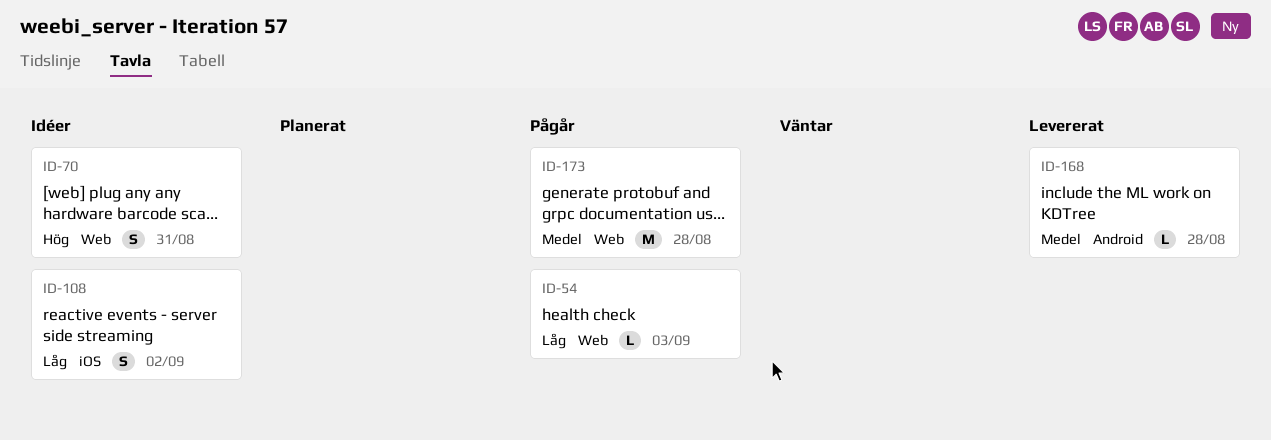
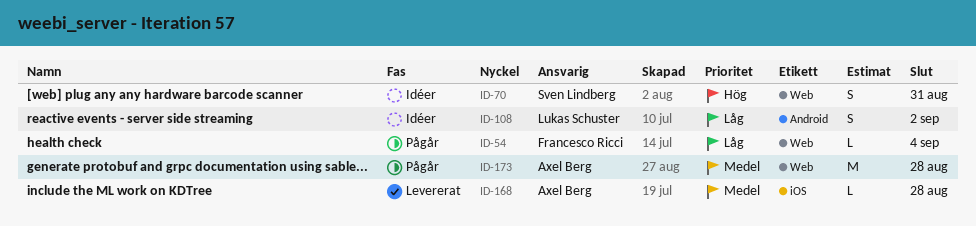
ID-54, due: Sep 3 -> Sep 4
ID-108, label: iOS -> Android
ID-168, label: Android -> iOS

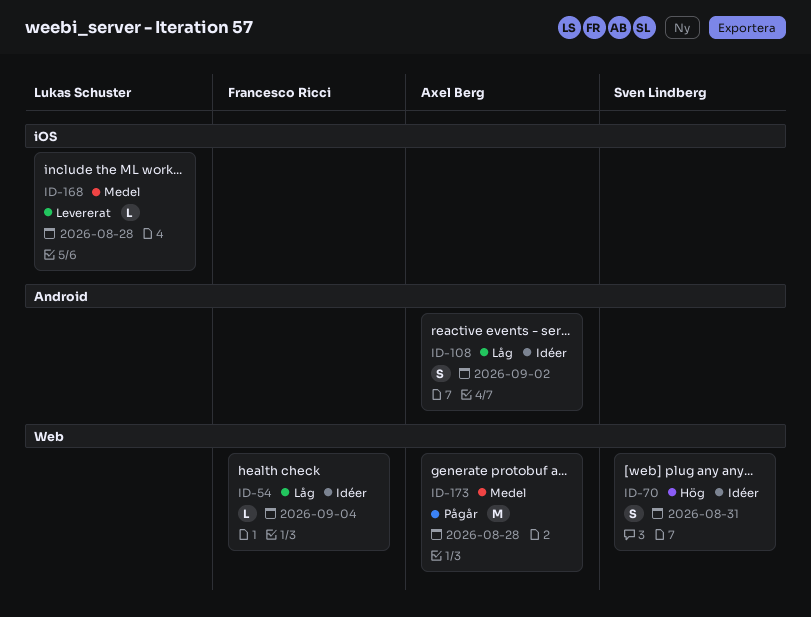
ID-54, status: Pågår -> Idéer
ID-108, owner: Lukas Schuster -> Axel Berg
ID-168, owner: Axel Berg -> Lukas Schuster

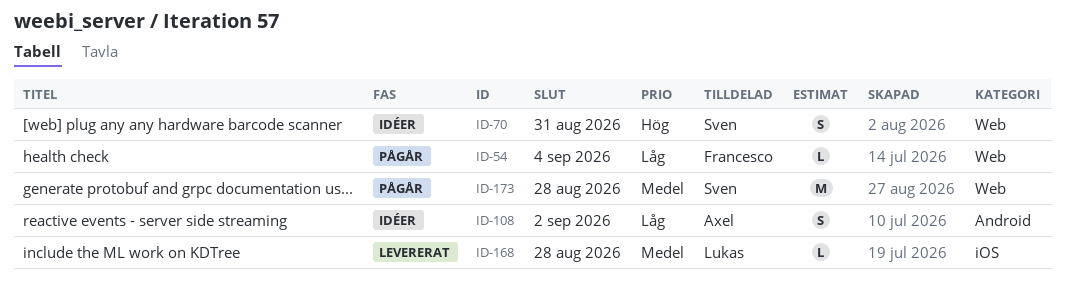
ID-54, status: Idéer -> Pågår
ID-173, owner: Axel Berg -> Sven Lindberg

